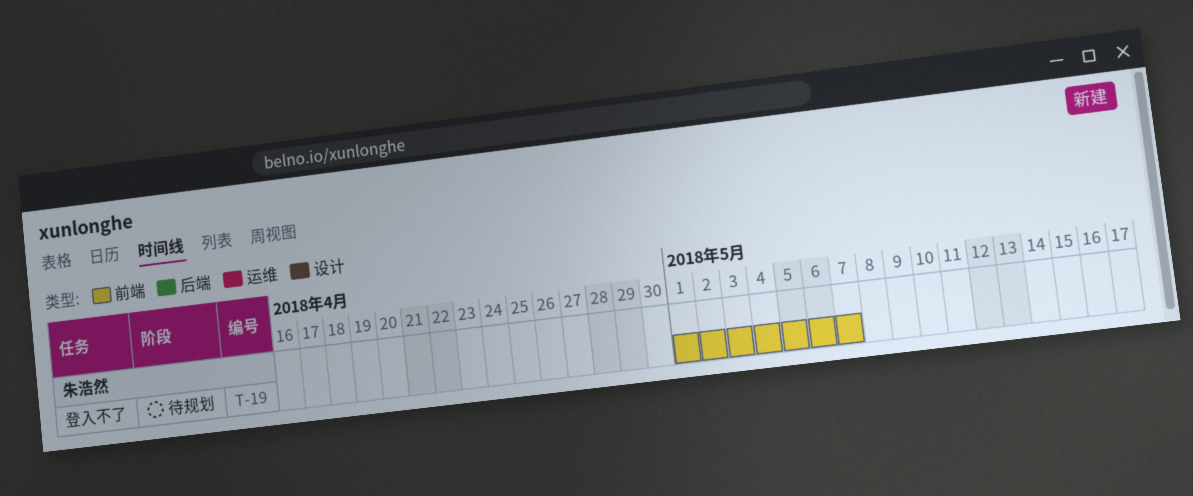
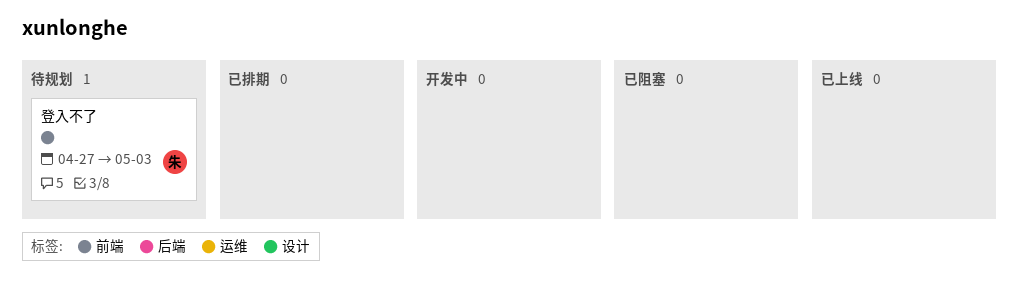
登入不了, start: May 1 -> Apr 27
登入不了, due: May 7 -> May 3

